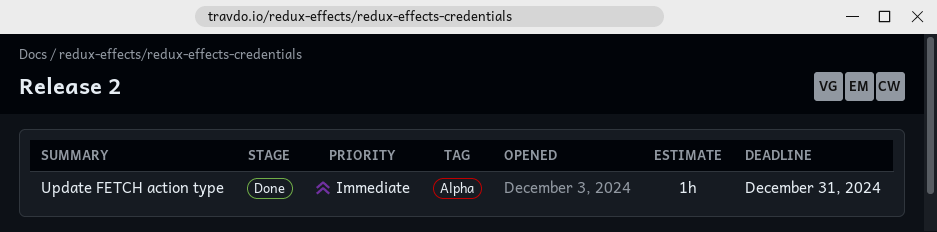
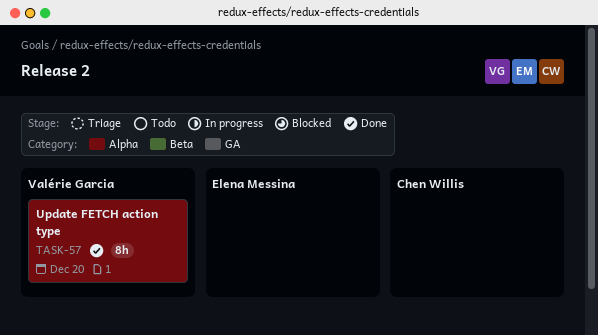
Update FETCH action type, estimate: 1h -> 8h
Update FETCH action type, due: Dec 31 -> Dec 20

